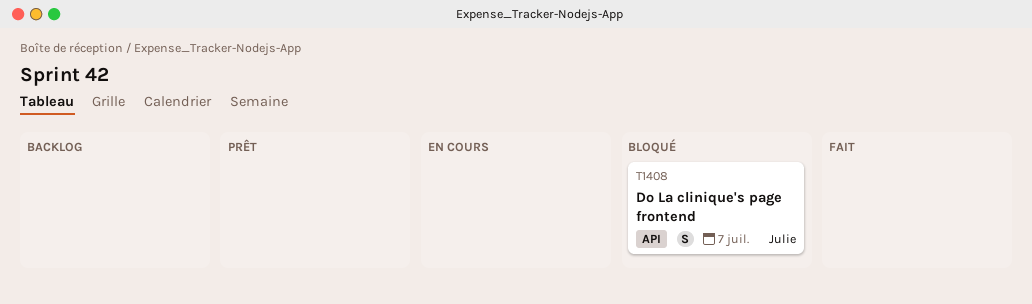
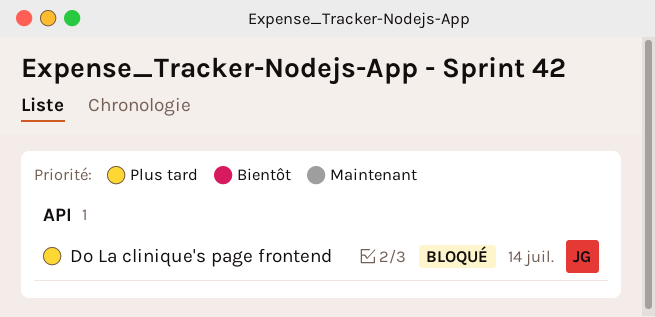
Do La clinique's page frontend, due: Jul 7 -> Jul 14

